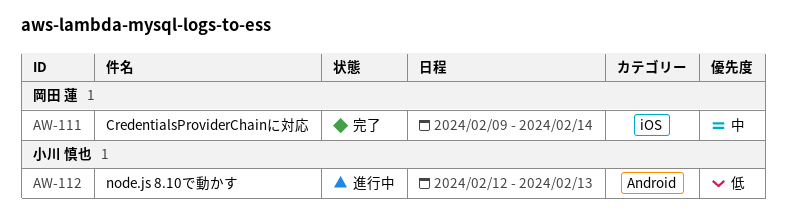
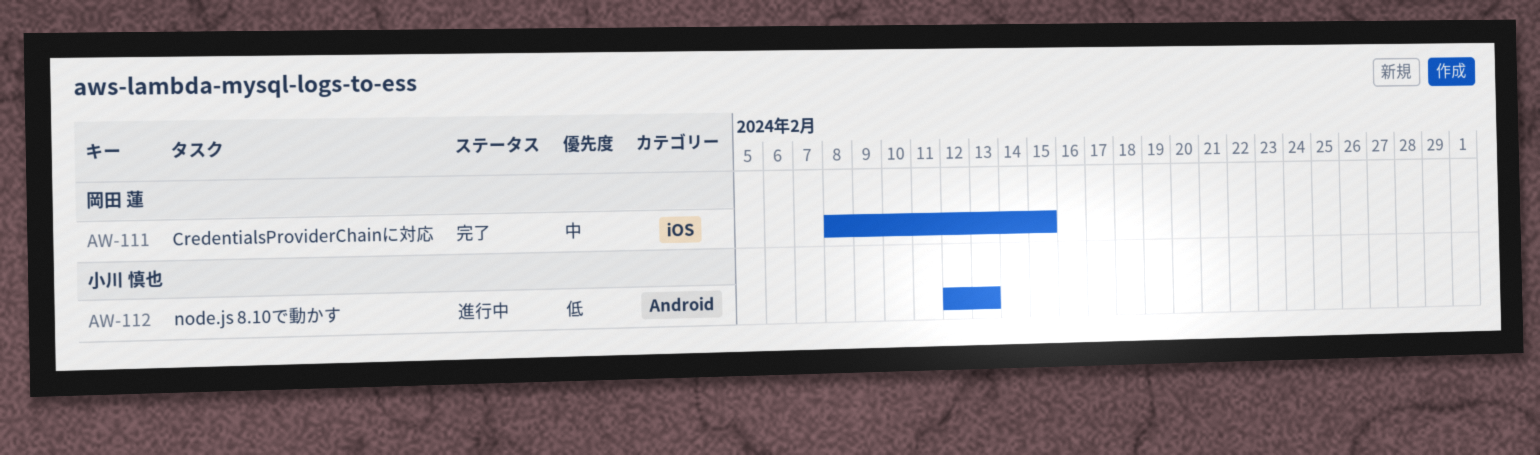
AW-111, start: Feb 9 -> Feb 8
AW-111, due: Feb 14 -> Feb 15

